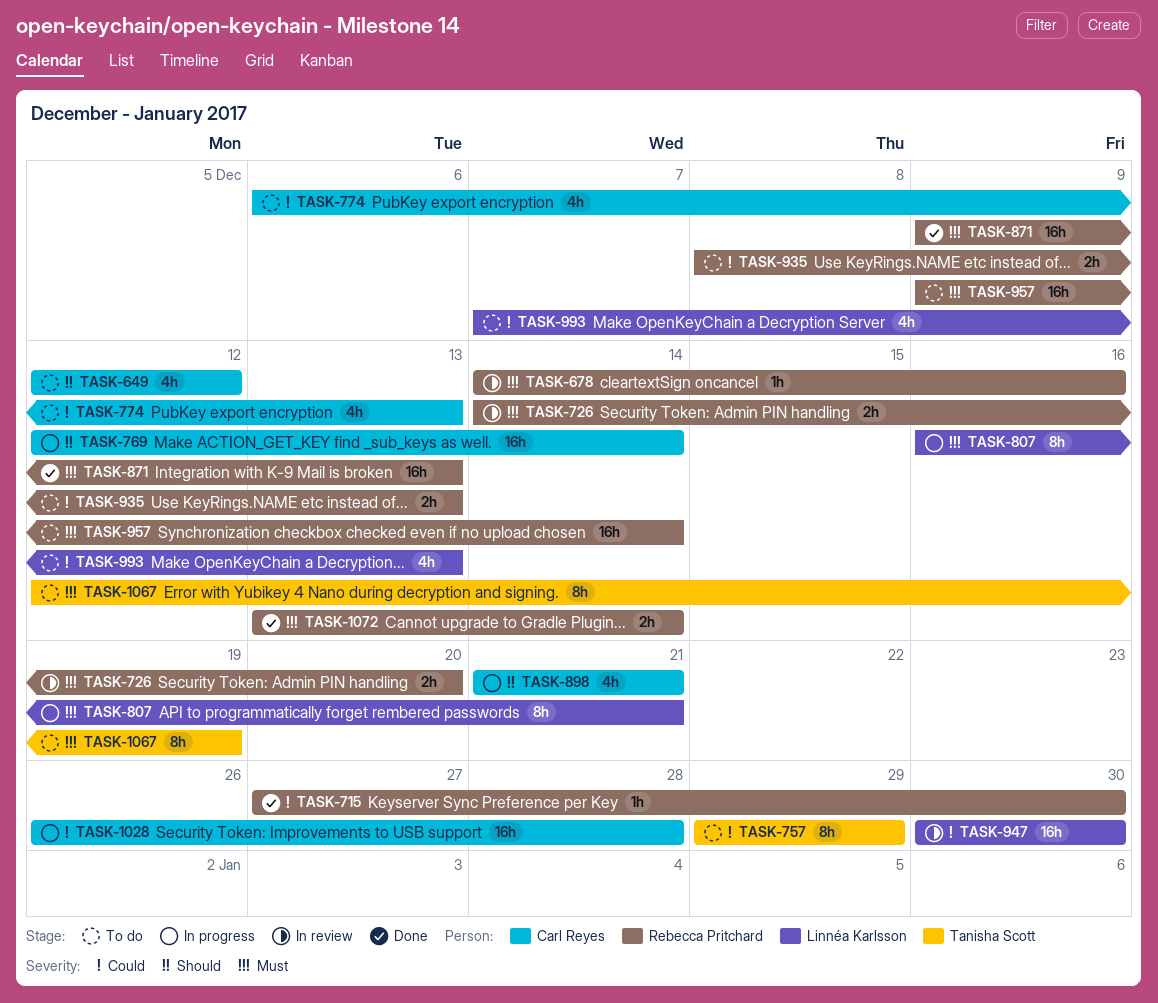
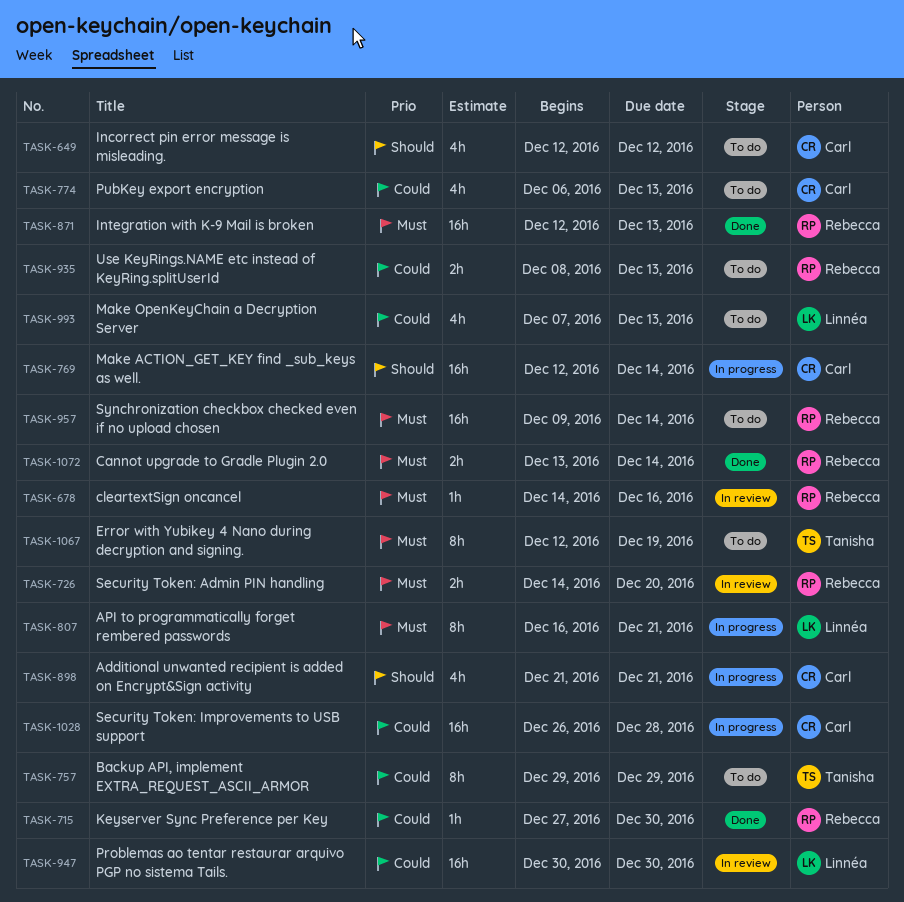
TASK-871, start: Dec 9 -> Dec 12

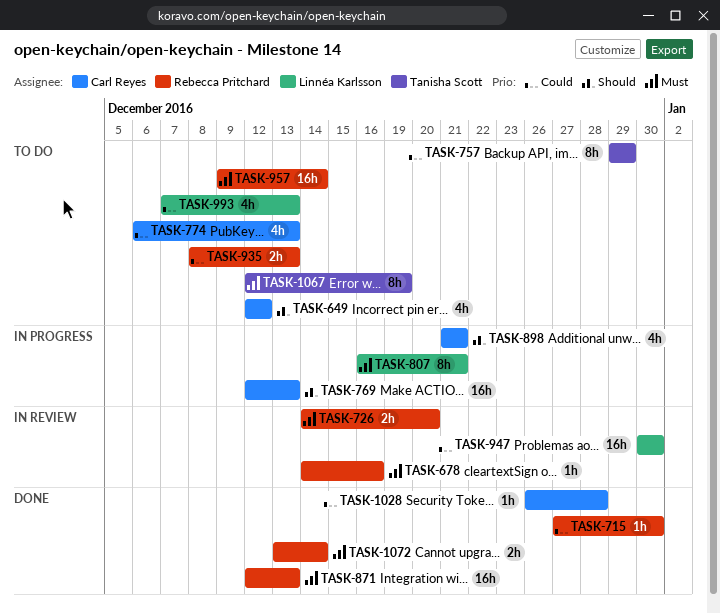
TASK-769, due: Dec 14 -> Dec 13
TASK-1028, status: In progress -> Done
TASK-1028, estimate: 16h -> 1h

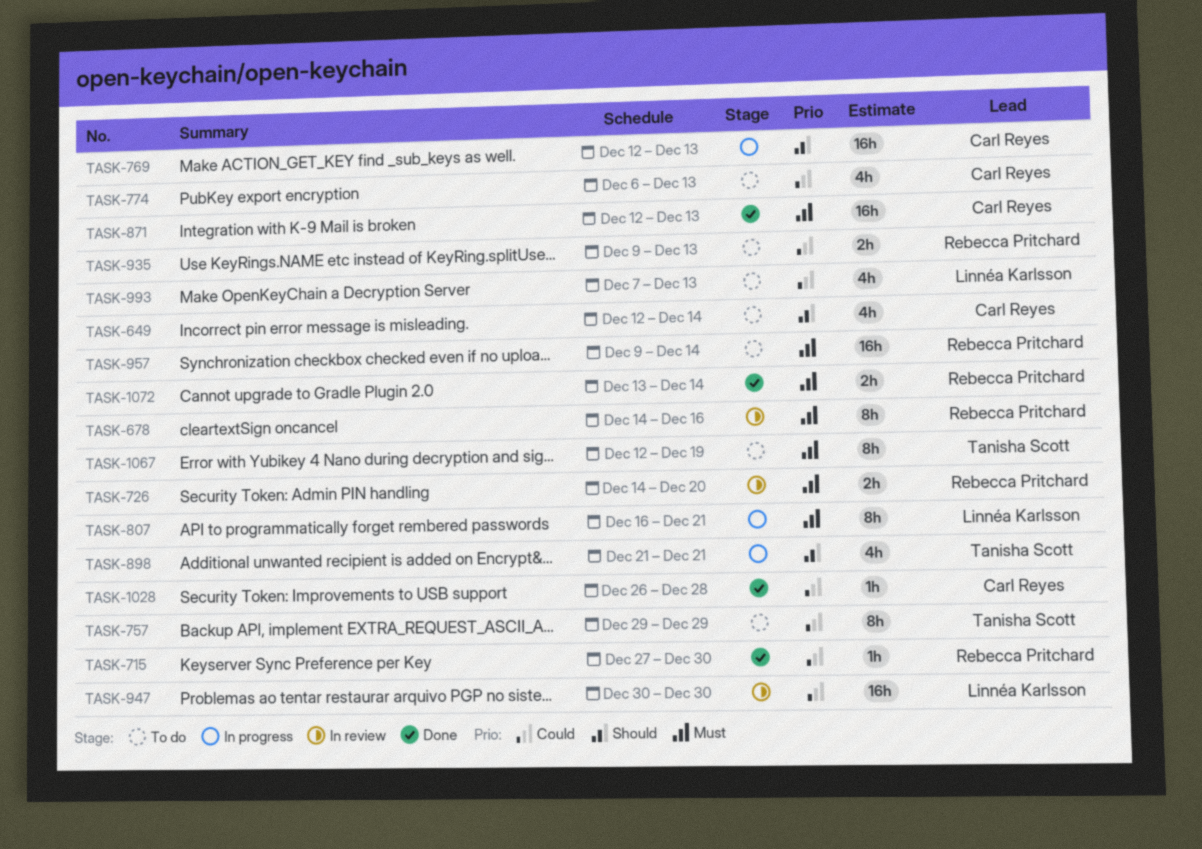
TASK-649, due: Dec 12 -> Dec 14
TASK-678, estimate: 1h -> 8h
TASK-871, owner: Rebecca Pritchard -> Carl Reyes
TASK-898, owner: Carl Reyes -> Tanisha Scott
TASK-935, start: Dec 8 -> Dec 9

